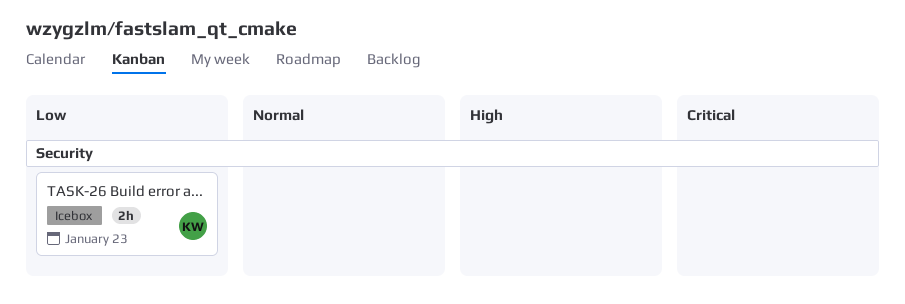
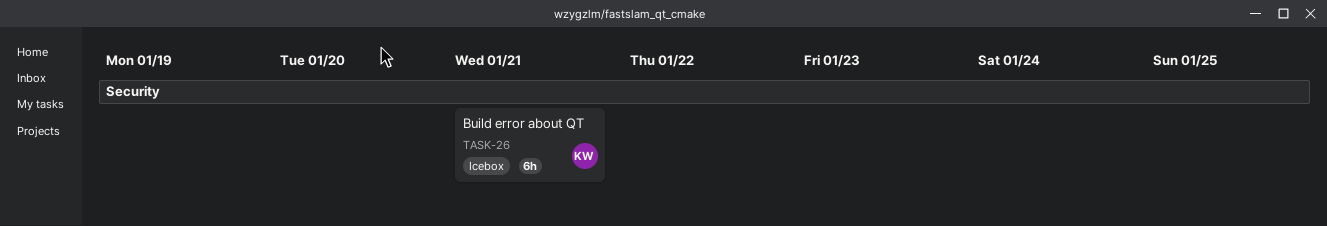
TASK-26, estimate: 2h -> 6h
TASK-26, due: Jan 23 -> Jan 21

